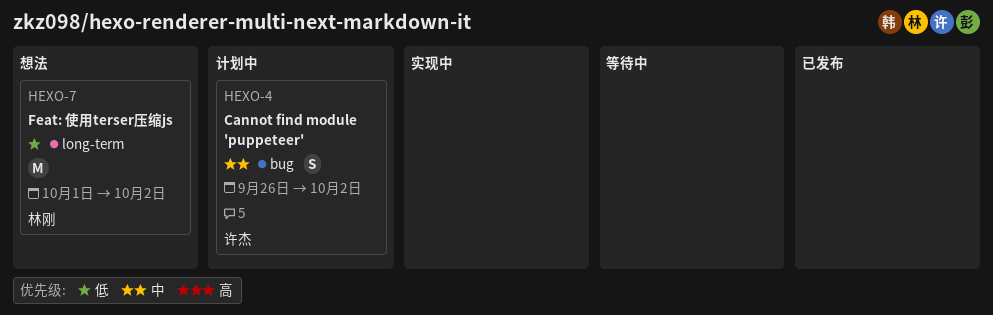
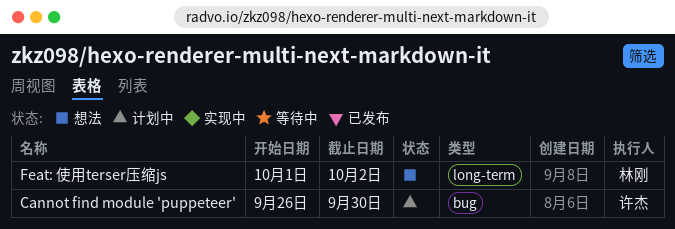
Cannot find module 'puppeteer', due: Oct 2 -> Sep 30

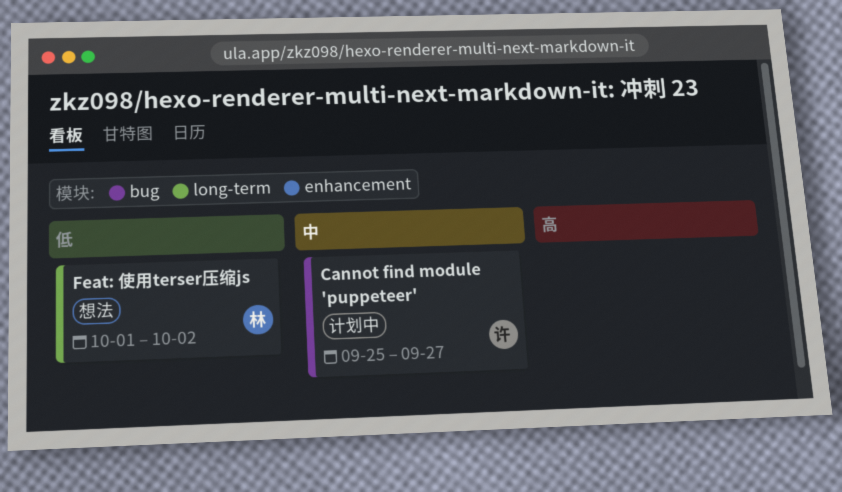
Cannot find module 'puppeteer', start: Sep 26 -> Sep 25
Cannot find module 'puppeteer', due: Sep 30 -> Sep 27

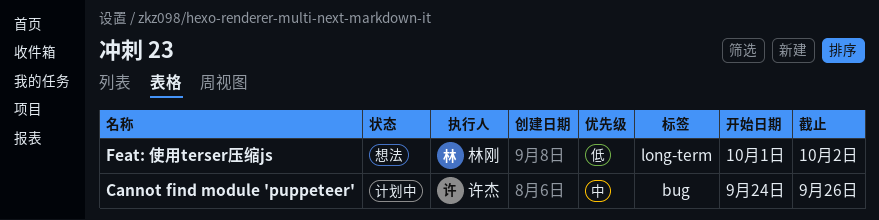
Cannot find module 'puppeteer', start: Sep 25 -> Sep 24
Cannot find module 'puppeteer', due: Sep 27 -> Sep 26

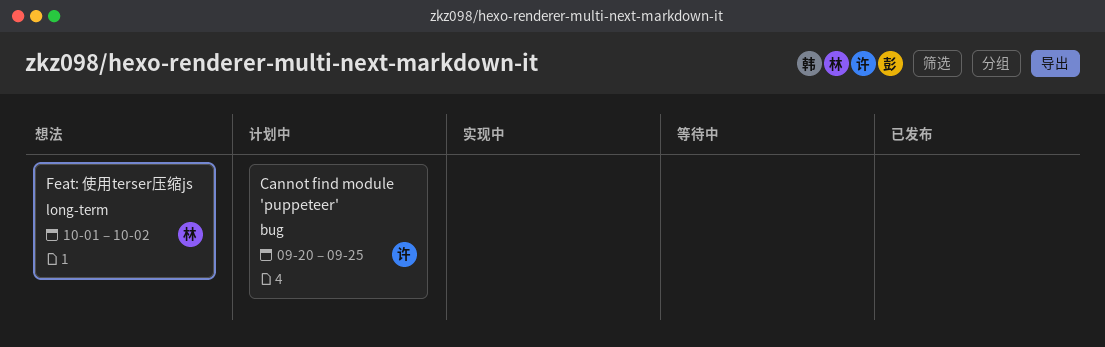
Cannot find module 'puppeteer', start: Sep 24 -> Sep 20
Cannot find module 'puppeteer', due: Sep 26 -> Sep 25

